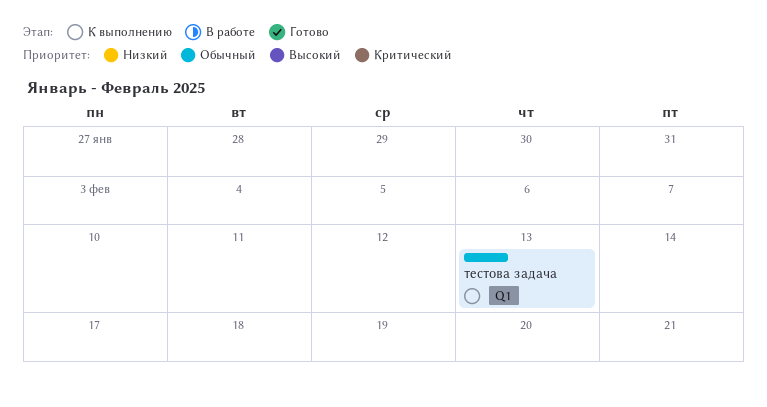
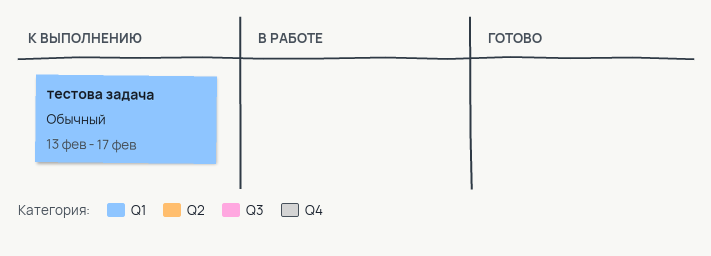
тестова задача, due: Feb 13 -> Feb 17

